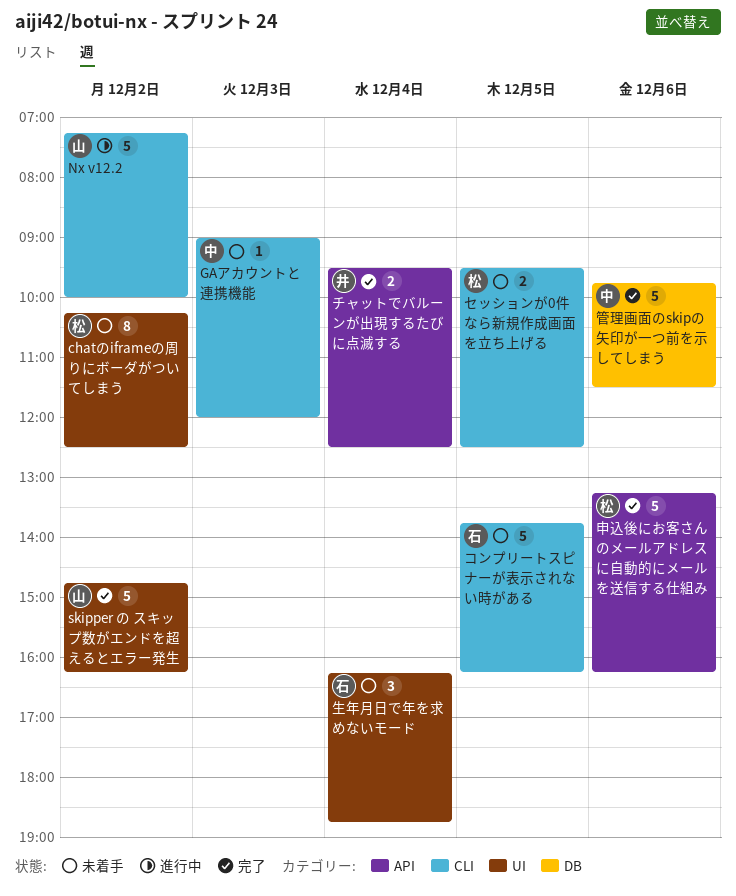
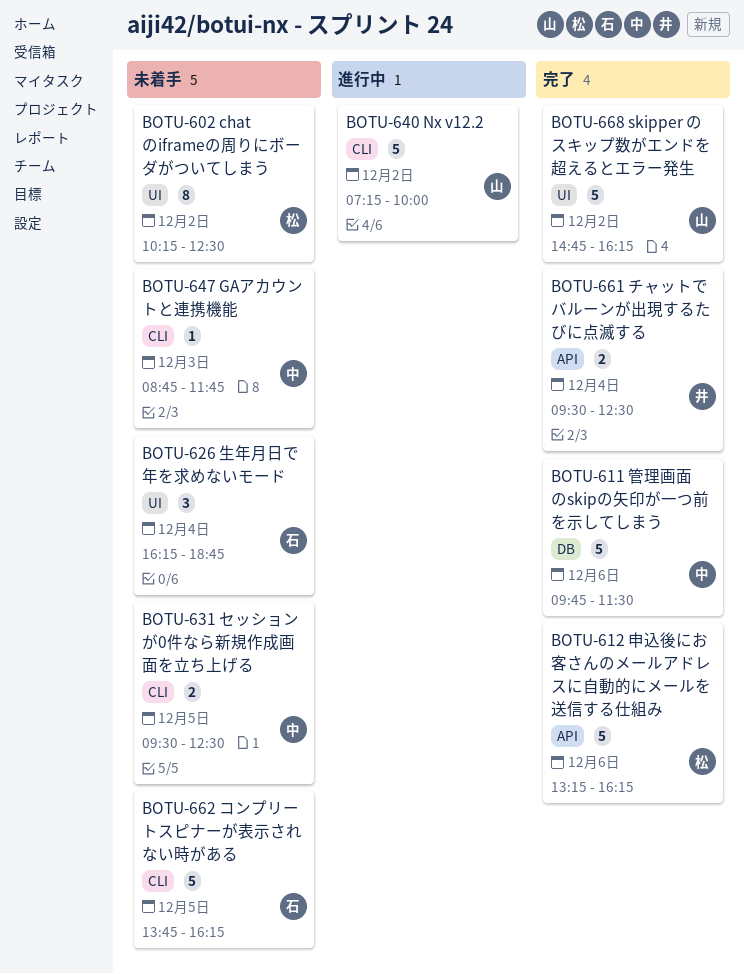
GAアカウントと連携機能, begins: 09:00 -> 08:45
GAアカウントと連携機能, ends: 12:00 -> 11:45
セッションが0件なら新規作成画面を立ち上げる, owner: 松 -> 中

